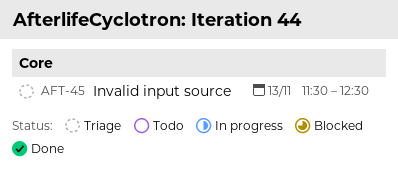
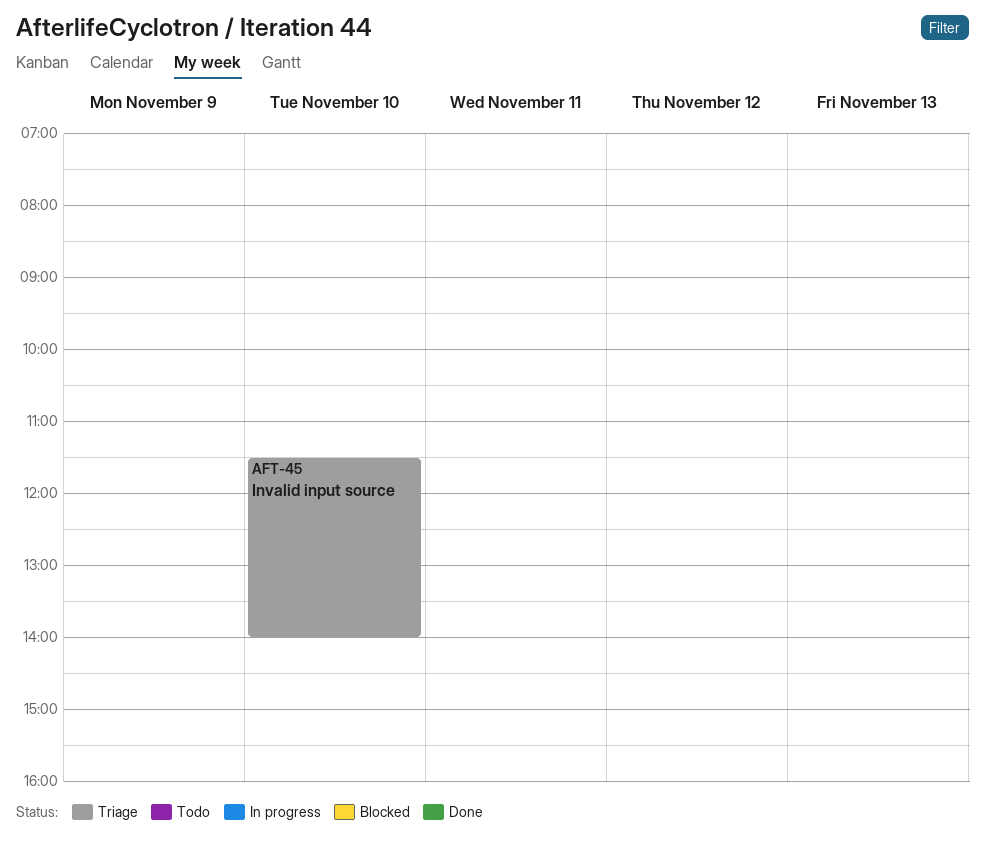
AFT-45, day: Nov 13 -> Nov 10
AFT-45, ends: 12:30 -> 14:00

